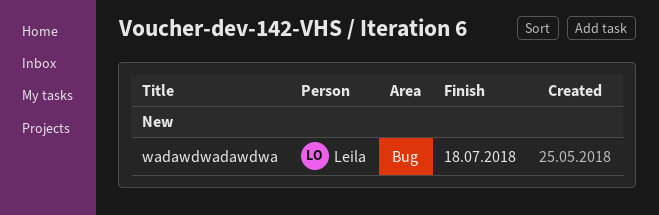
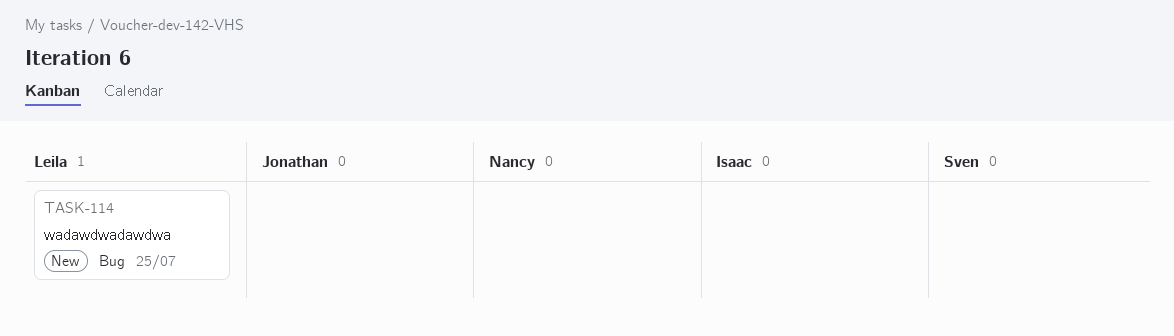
wadawdwadawdwa, due: Jul 18 -> Jul 25

